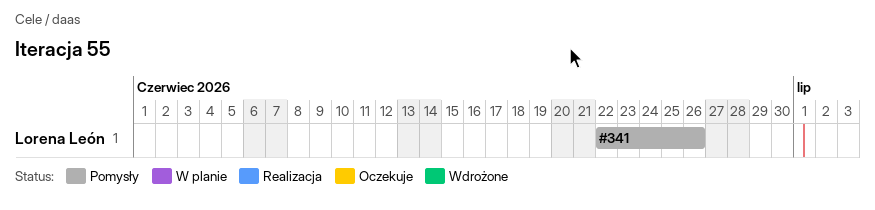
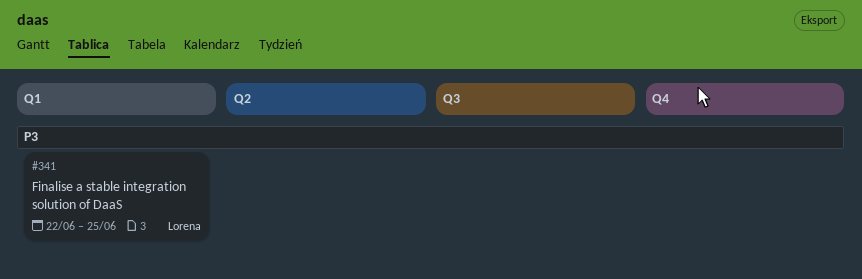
#341, due: Jun 26 -> Jun 25

